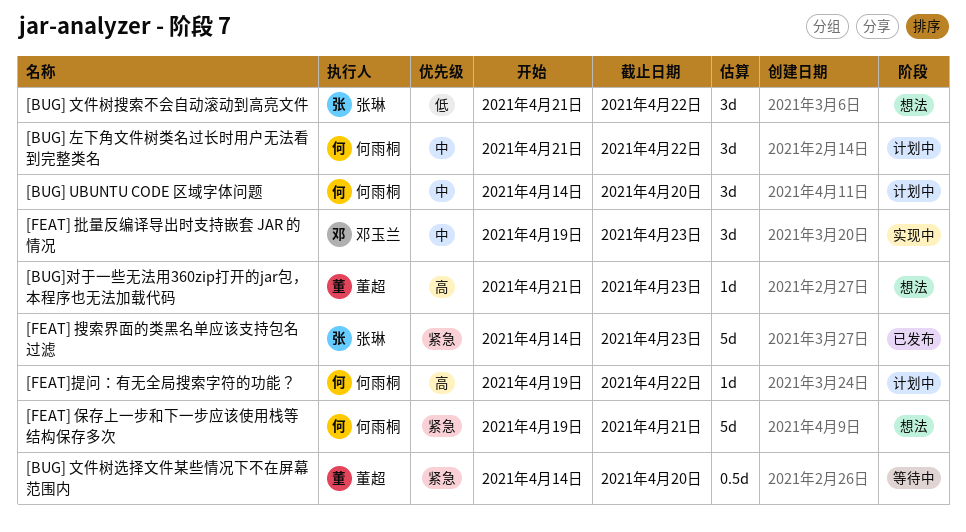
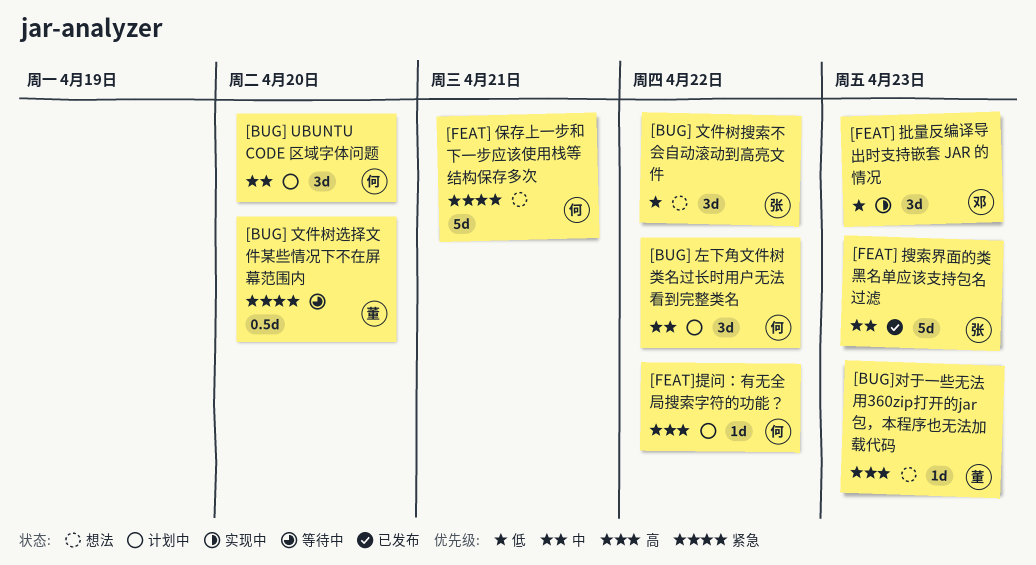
[FEAT] 批量反编译导出时支持嵌套 JAR 的情况, priority: 中 -> 低
[FEAT] 搜索界面的类黑名单应该支持包名过滤, priority: 紧急 -> 中

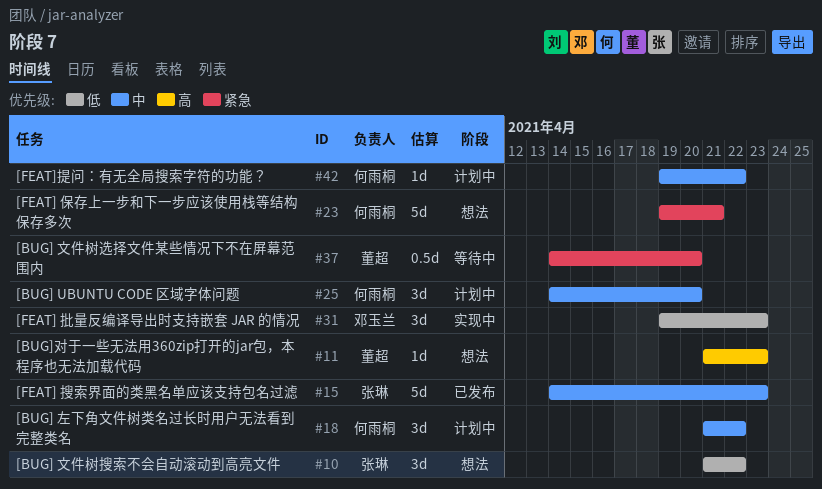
[FEAT]提问：有无全局搜索字符的功能？, priority: 高 -> 中

